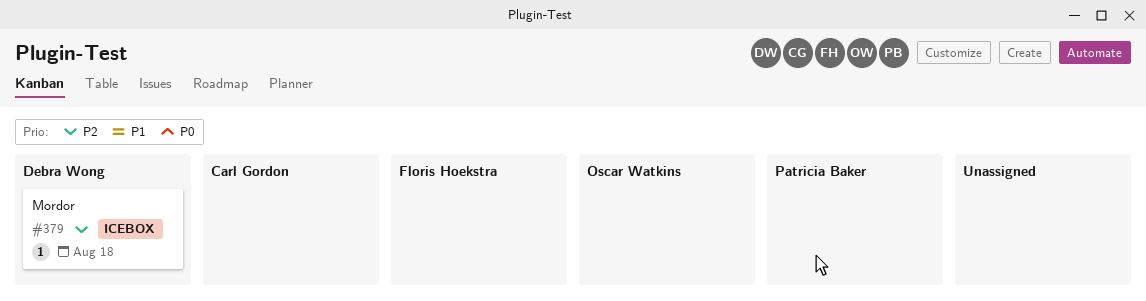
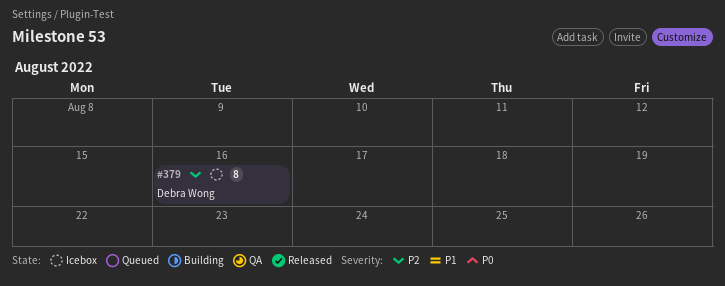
#379, estimate: 1 -> 8
#379, due: Aug 18 -> Aug 16

